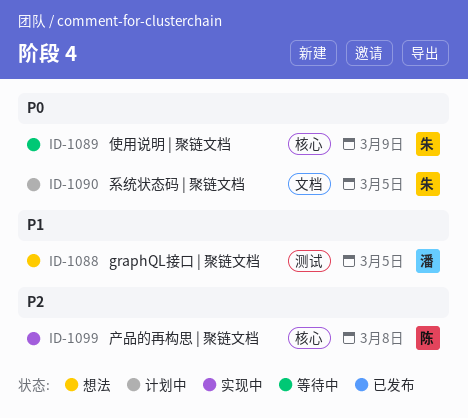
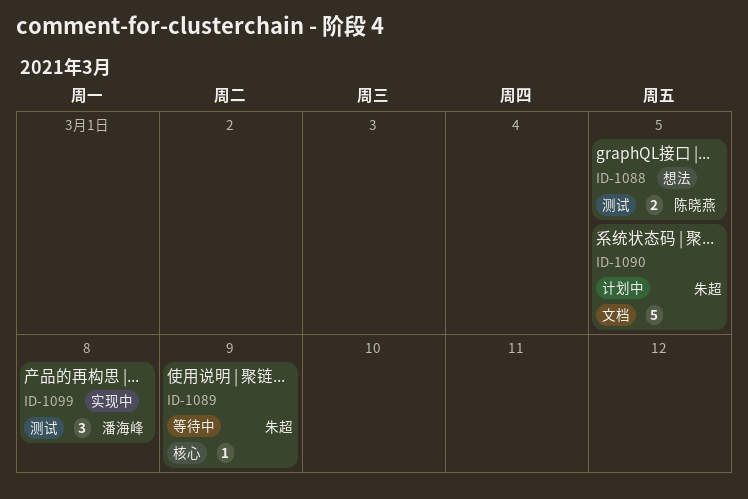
ID-1088, owner: 潘海峰 -> 陈晓燕
ID-1099, owner: 陈晓燕 -> 潘海峰
ID-1099, label: 核心 -> 测试

